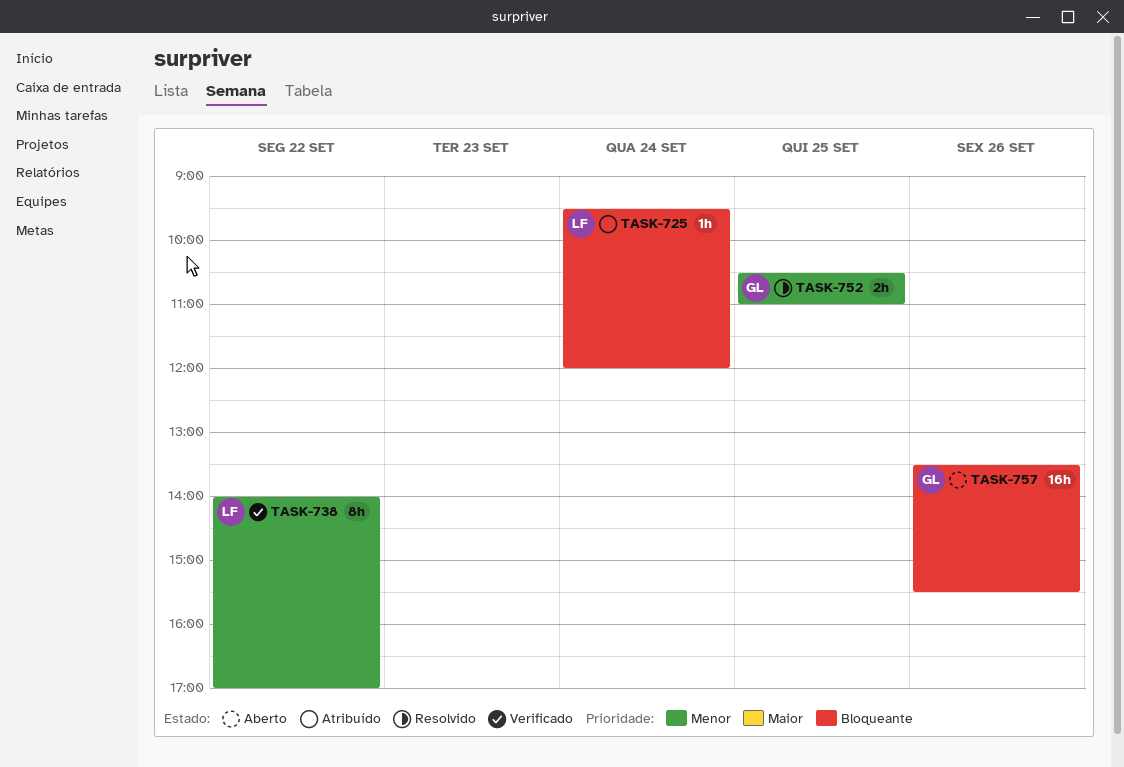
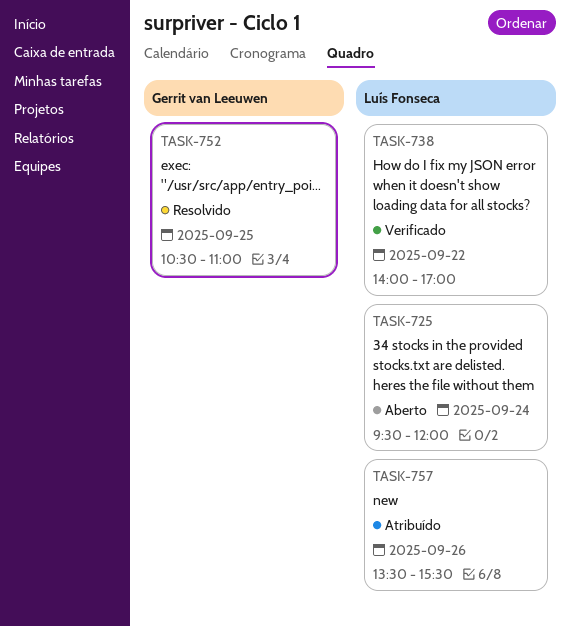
TASK-725, status: Atribuído -> Aberto
TASK-757, status: Aberto -> Atribuído
TASK-757, owner: Gerrit van Leeuwen -> Luís Fonseca

